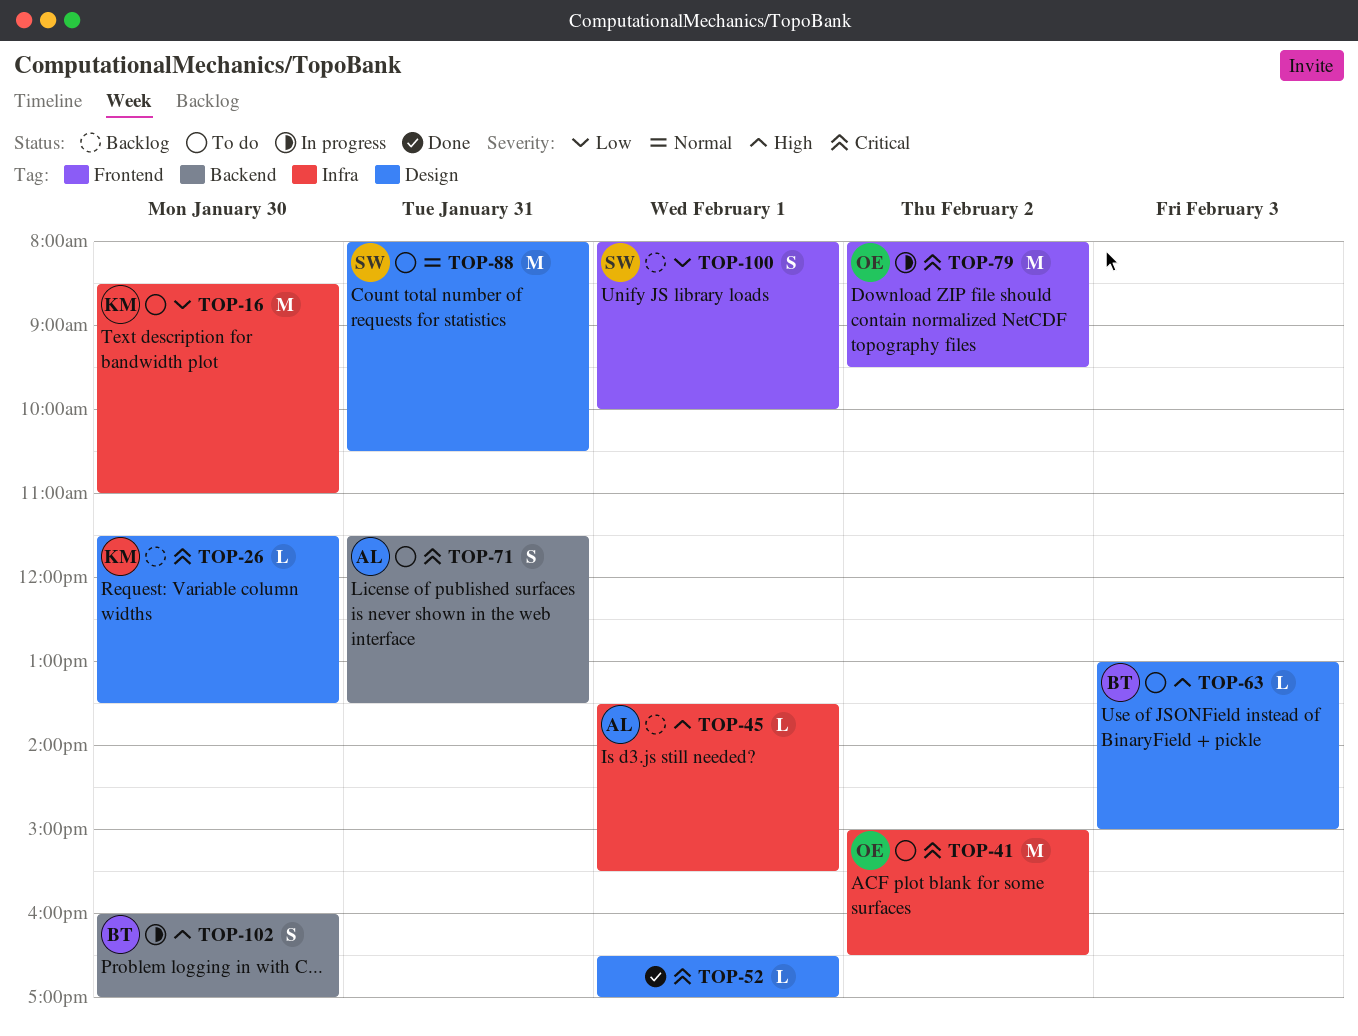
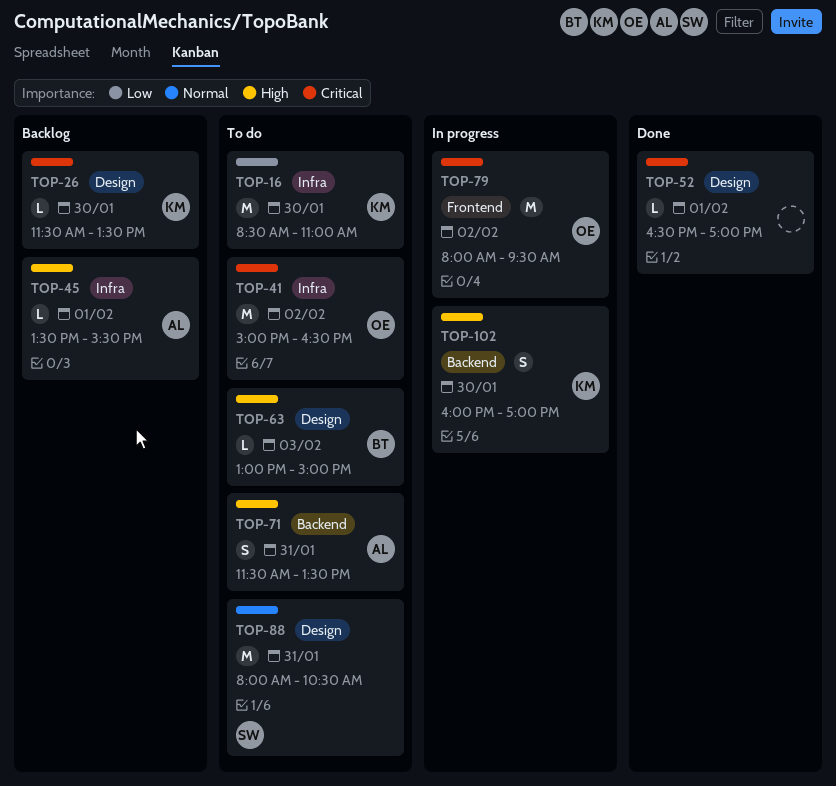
TOP-71, priority: Critical -> High
TOP-100: present -> none
TOP-102, owner: BT -> KM

